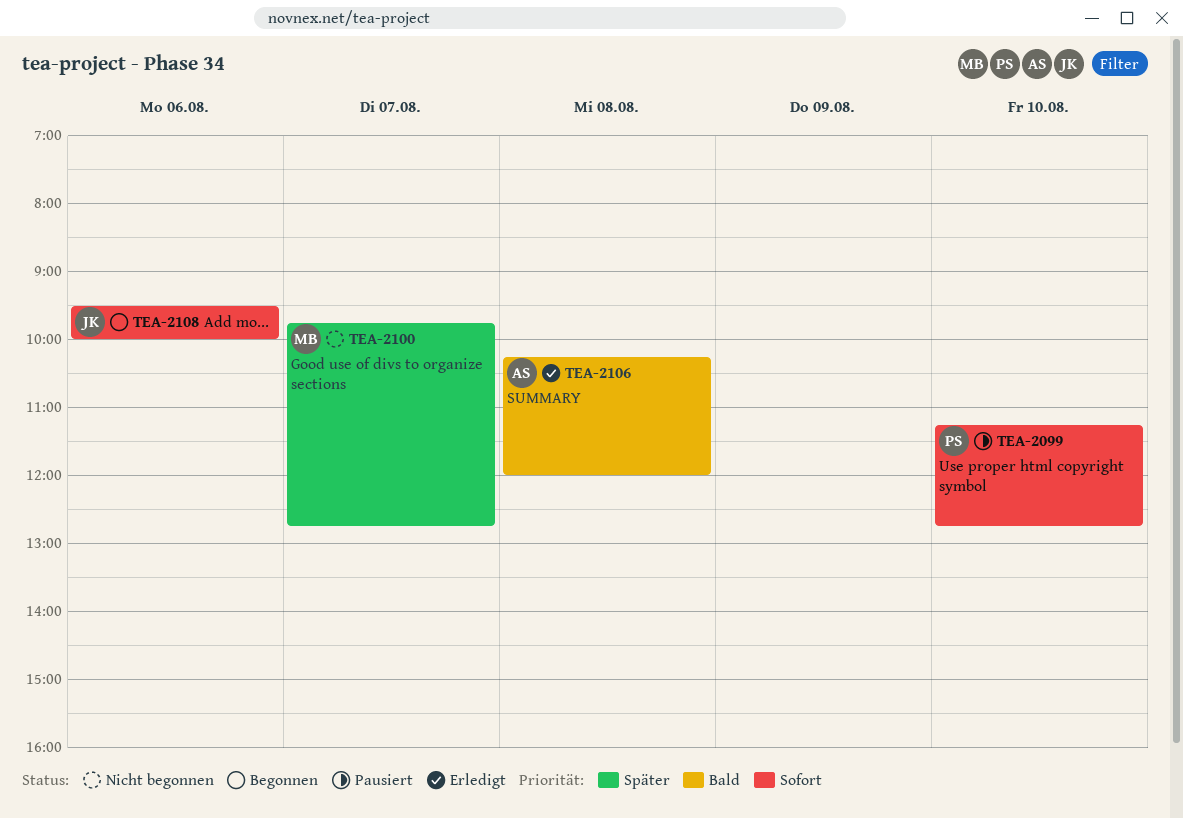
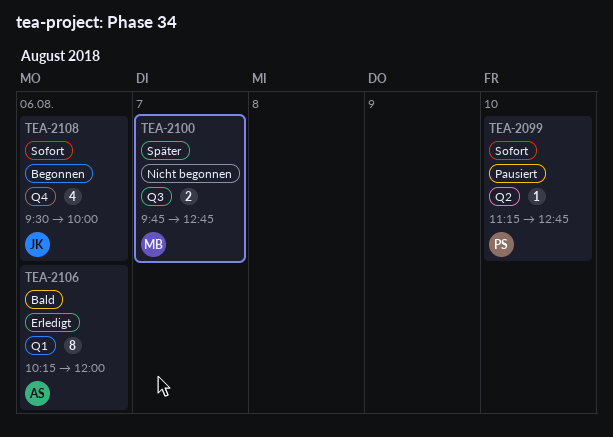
TEA-2106, day: Aug 8 -> Aug 6

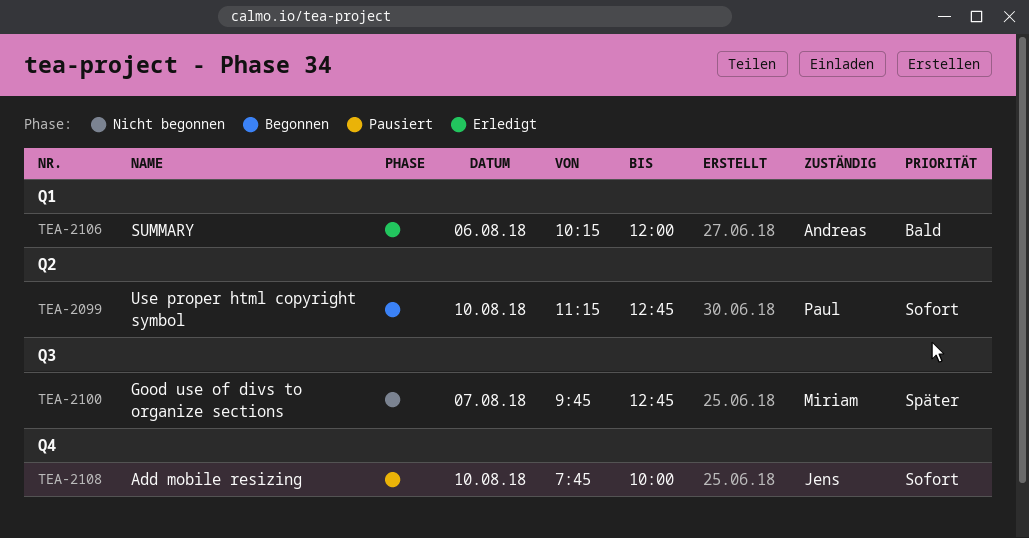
TEA-2099, status: Pausiert -> Begonnen
TEA-2108, status: Begonnen -> Pausiert
TEA-2108, day: Aug 6 -> Aug 10
TEA-2108, begins: 09:30 -> 07:45

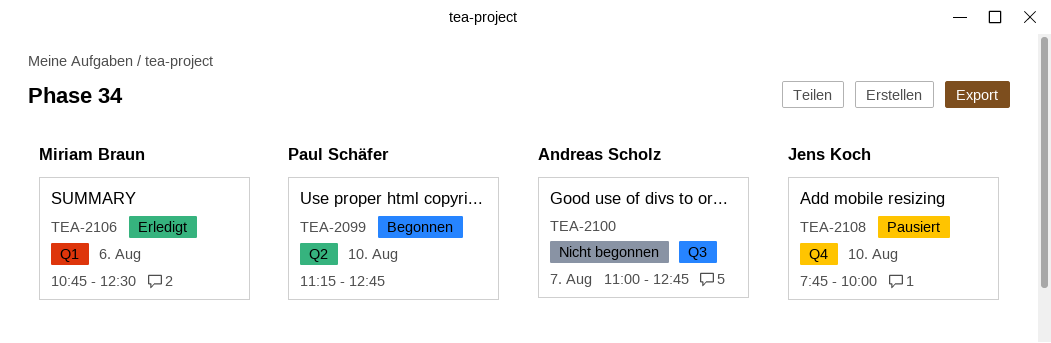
TEA-2100, owner: Miriam Braun -> Andreas Scholz
TEA-2100, begins: 09:45 -> 11:00
TEA-2106, owner: Andreas Scholz -> Miriam Braun
TEA-2106, begins: 10:15 -> 10:45
TEA-2106, ends: 12:00 -> 12:30

